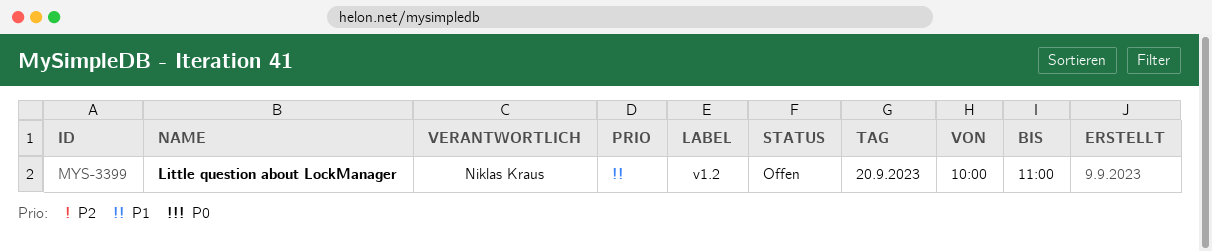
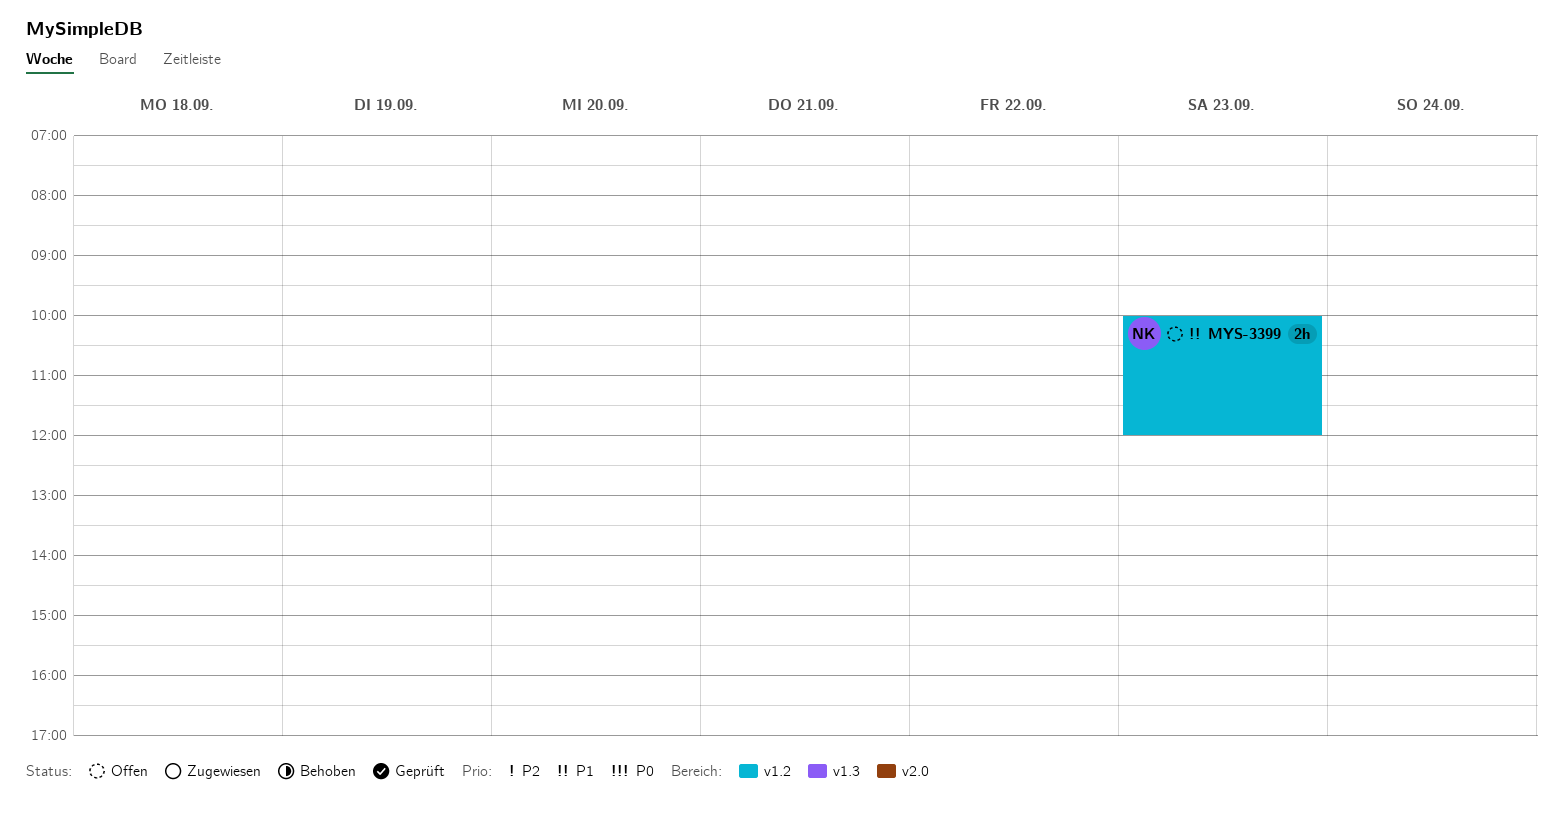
MYS-3399, day: Sep 20 -> Sep 23
MYS-3399, ends: 11:00 -> 12:00

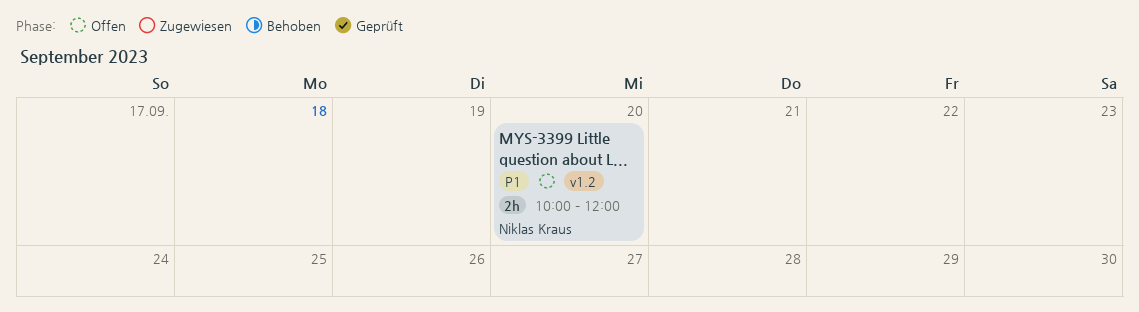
MYS-3399, day: Sep 23 -> Sep 20

